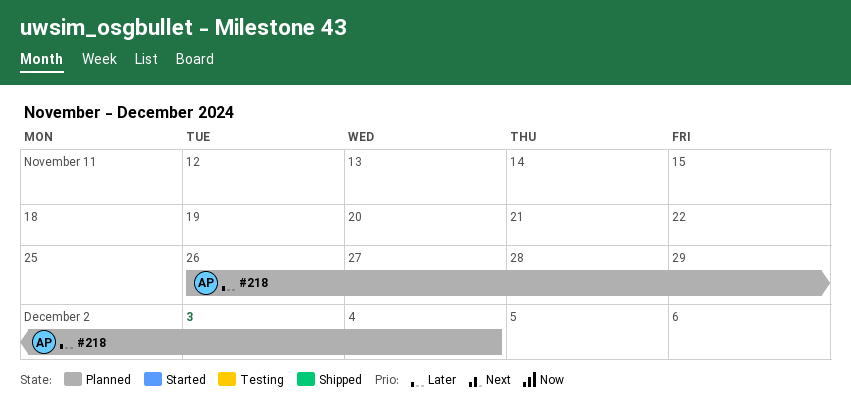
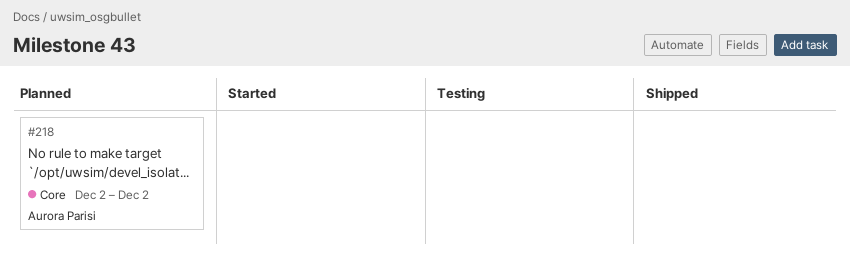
#218, start: Nov 26 -> Dec 2
#218, due: Dec 4 -> Dec 2

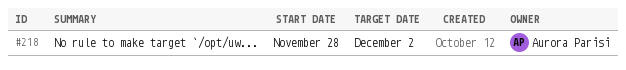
#218, start: Dec 2 -> Nov 28

